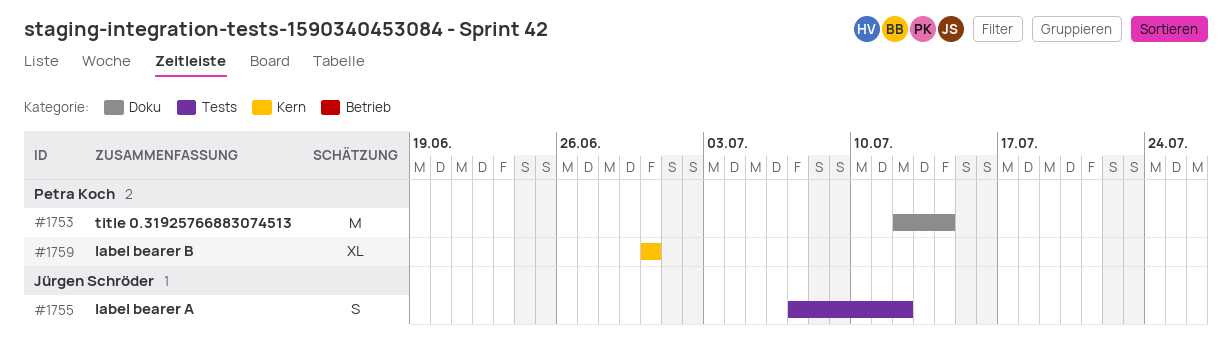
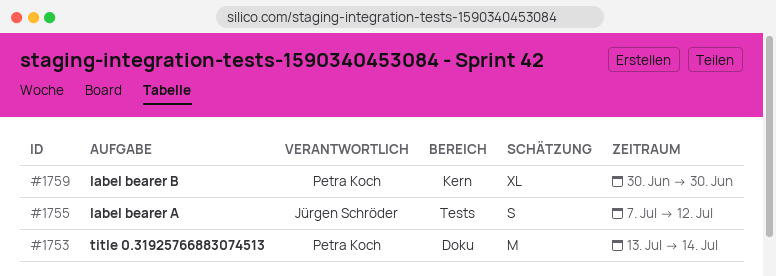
#1753, start: Jul 12 -> Jul 13

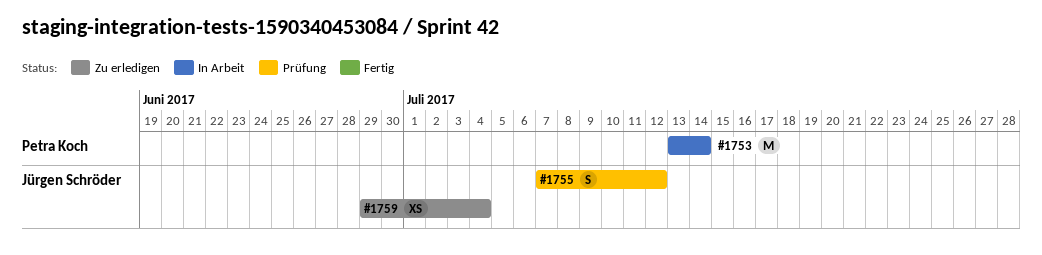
#1759, owner: Petra Koch -> Jürgen Schröder
#1759, estimate: XL -> XS
#1759, start: Jun 30 -> Jun 29
#1759, due: Jun 30 -> Jul 4

